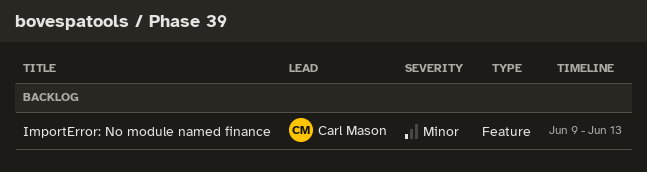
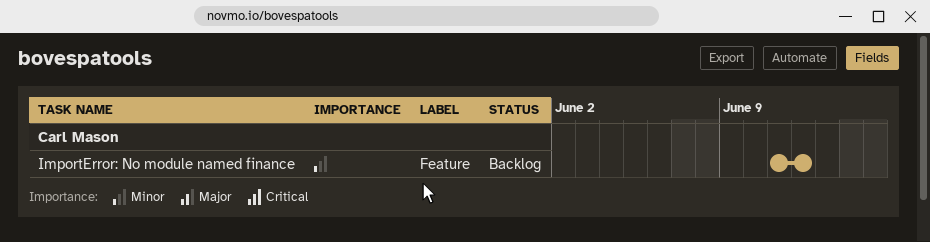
ImportError: No module named finance, start: Jun 9 -> Jun 11
ImportError: No module named finance, due: Jun 13 -> Jun 12

